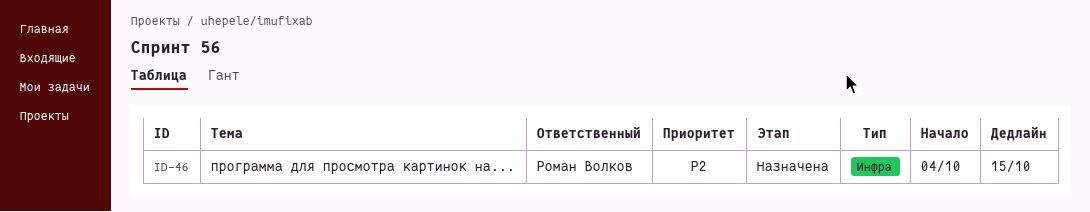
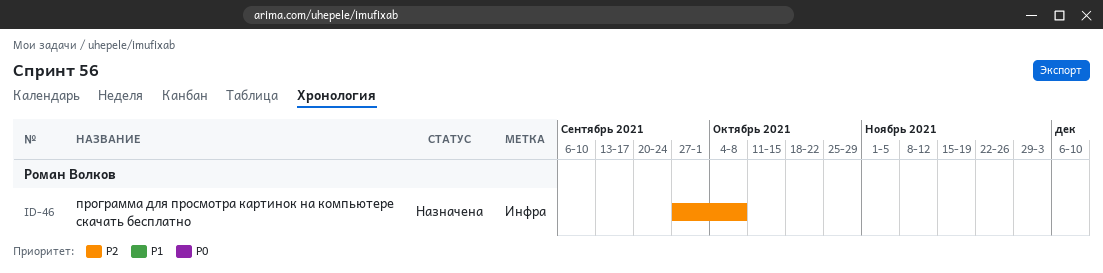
ID-46, start: Oct 4 -> Sep 27
ID-46, due: Oct 15 -> Oct 8

